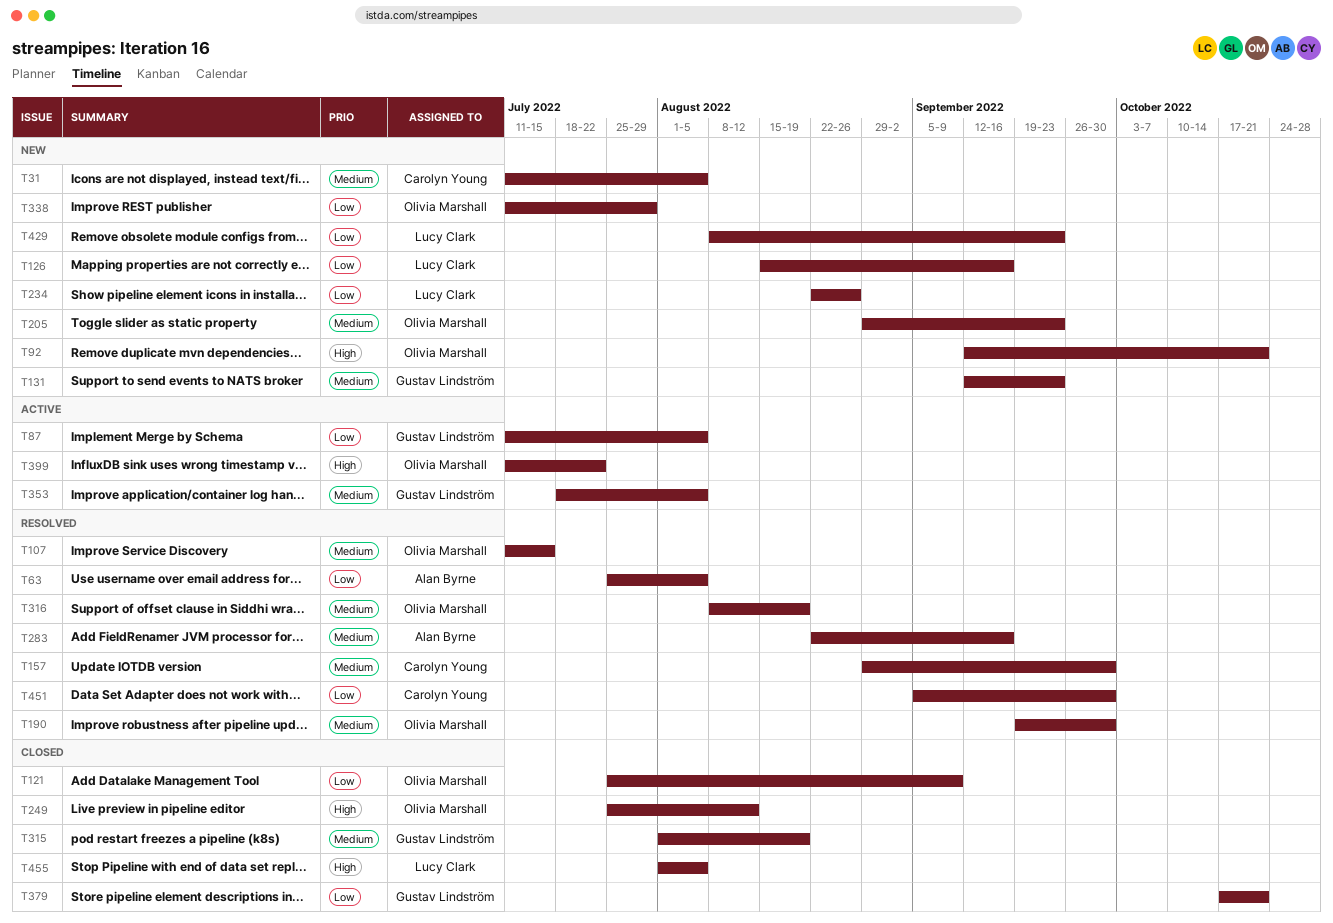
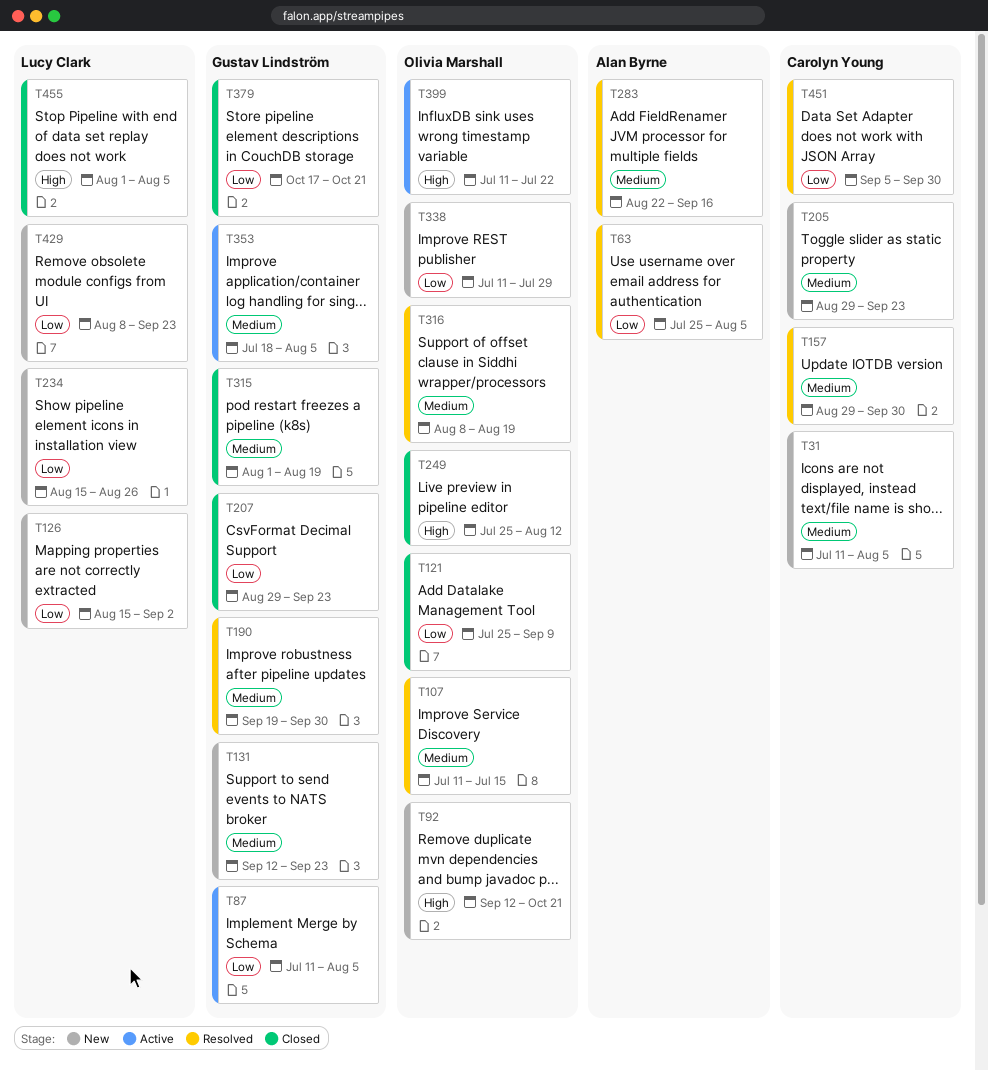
T126, due: Sep 16 -> Sep 2
T190, owner: Olivia Marshall -> Gustav Lindström
T205, owner: Olivia Marshall -> Carolyn Young
T207: none -> present
T234, start: Aug 22 -> Aug 15

